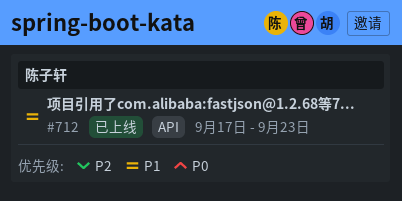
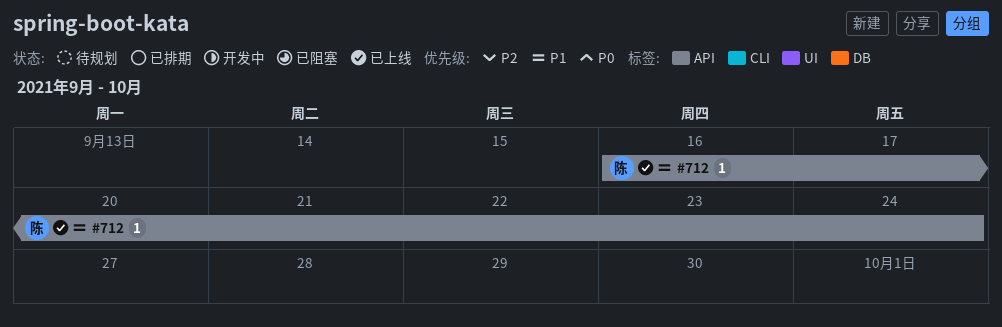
#712, start: Sep 17 -> Sep 16
#712, due: Sep 23 -> Sep 24

